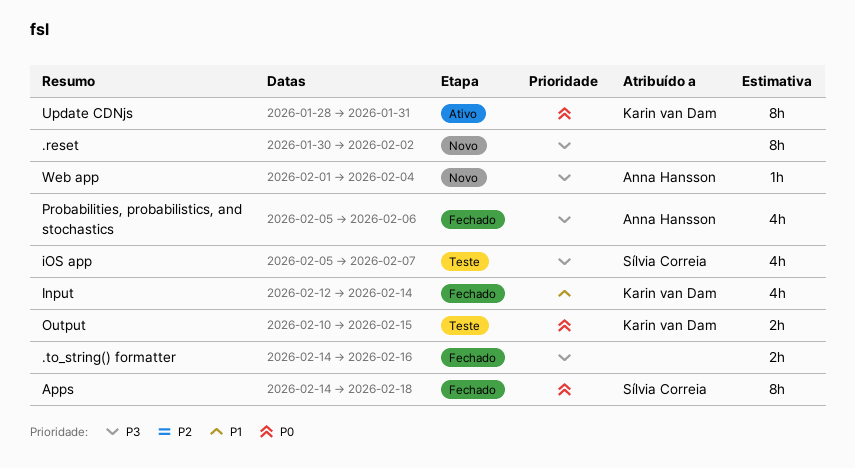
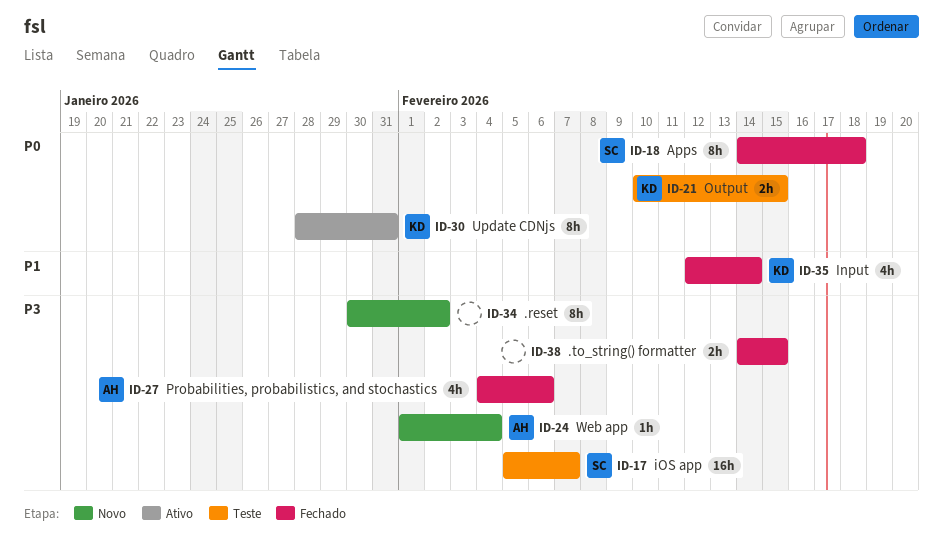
.to_string() formatter, due: Feb 16 -> Feb 15
iOS app, estimate: 4h -> 16h
Probabilities, probabilistics, and stochastics, start: Feb 5 -> Feb 4

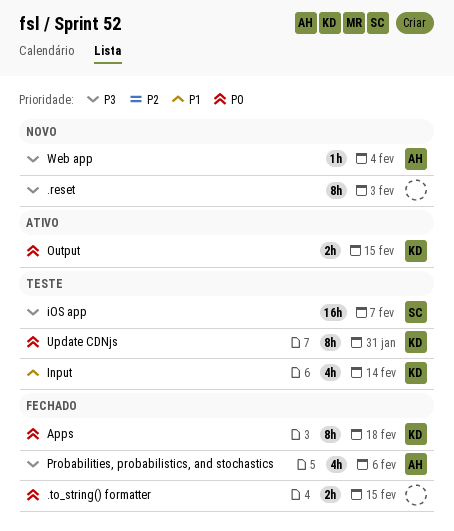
.reset, due: Feb 2 -> Feb 3
.to_string() formatter, priority: P3 -> P0
Apps, owner: SC -> KD
Input, status: Fechado -> Teste
Output, status: Teste -> Ativo
Update CDNjs, status: Ativo -> Teste

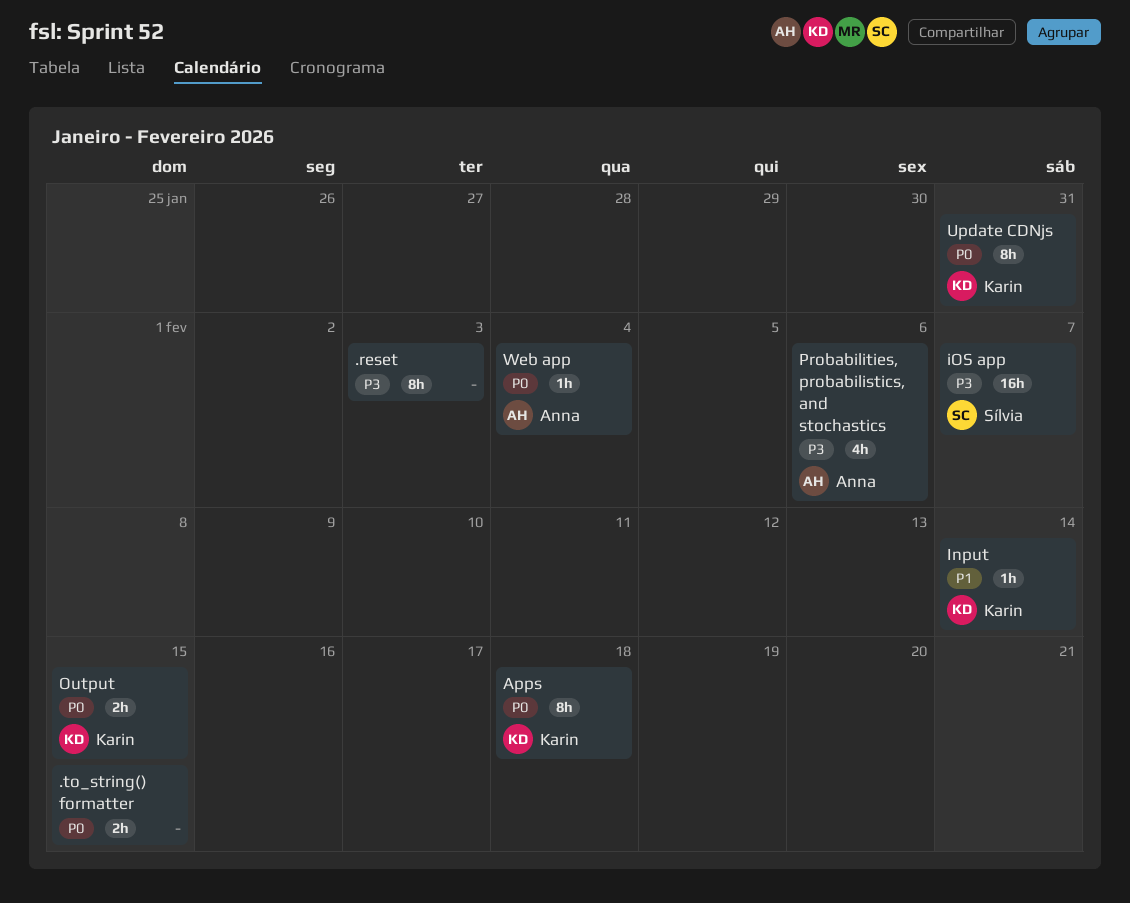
Input, estimate: 4h -> 1h
Web app, priority: P3 -> P0

